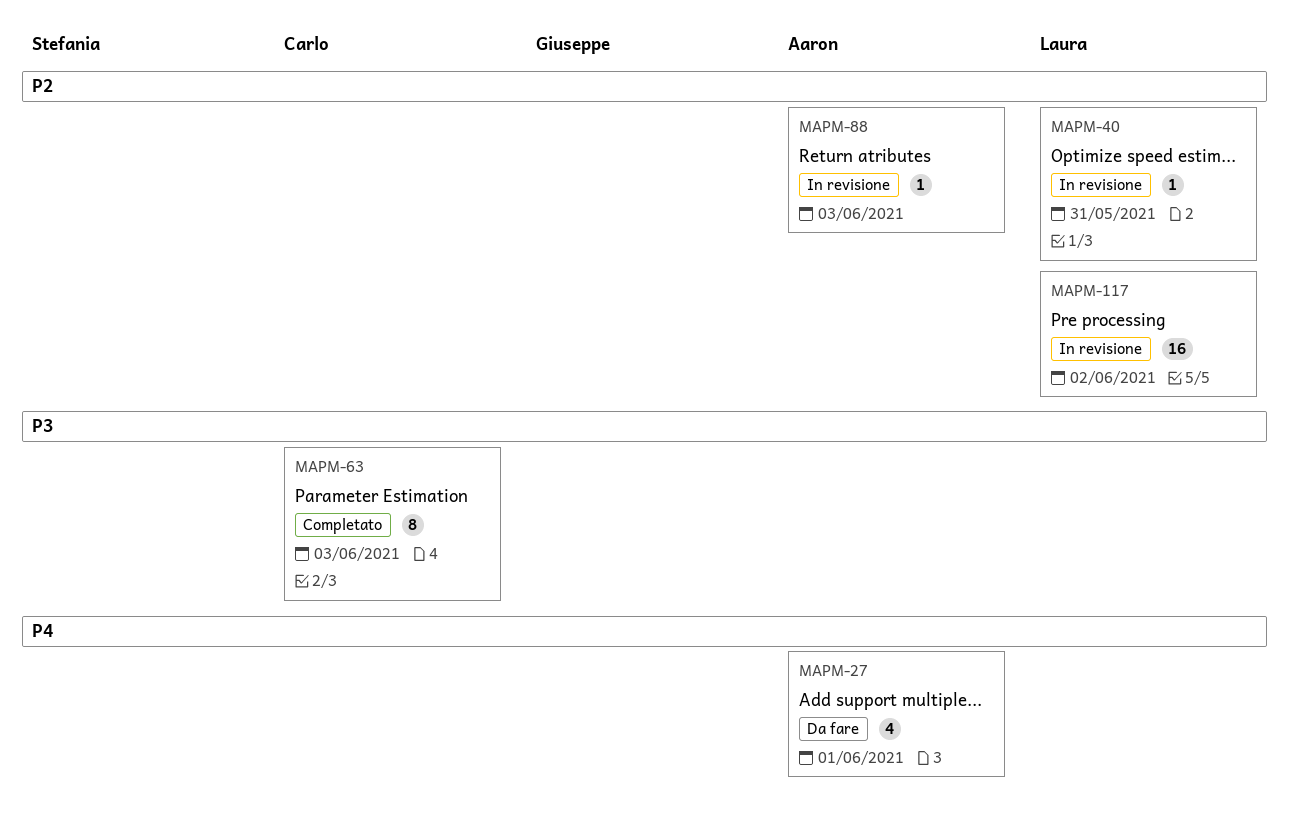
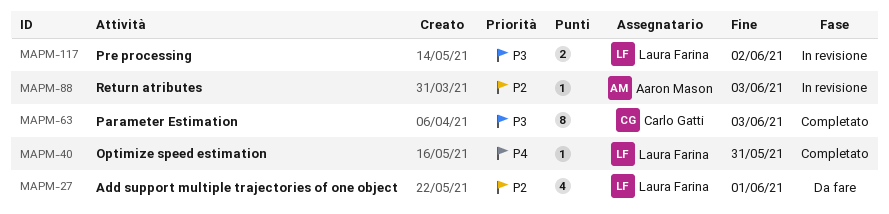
MAPM-27, owner: Aaron Mason -> Laura Farina
MAPM-27, priority: P4 -> P2
MAPM-40, status: In revisione -> Completato
MAPM-40, priority: P2 -> P4
MAPM-117, priority: P2 -> P3
MAPM-117, estimate: 16 -> 2

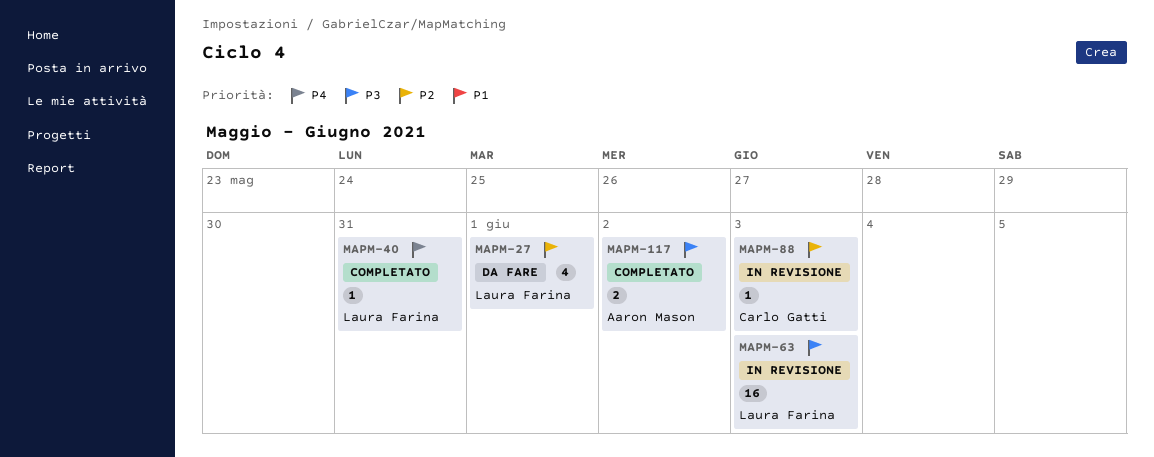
MAPM-63, status: Completato -> In revisione
MAPM-63, owner: Carlo Gatti -> Laura Farina
MAPM-63, estimate: 8 -> 16
MAPM-88, owner: Aaron Mason -> Carlo Gatti
MAPM-117, status: In revisione -> Completato
MAPM-117, owner: Laura Farina -> Aaron Mason

